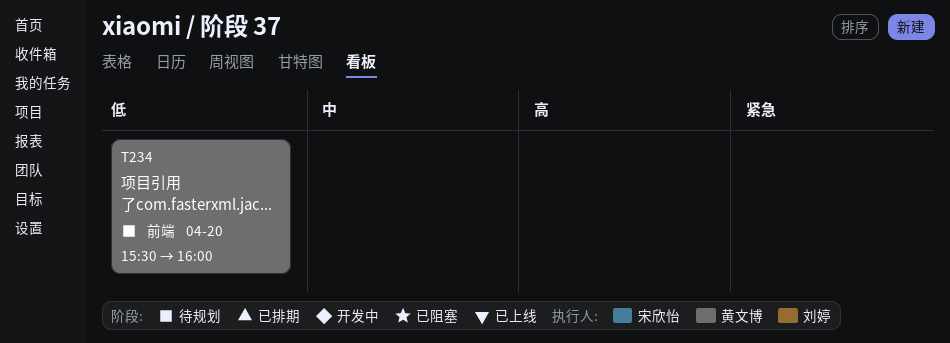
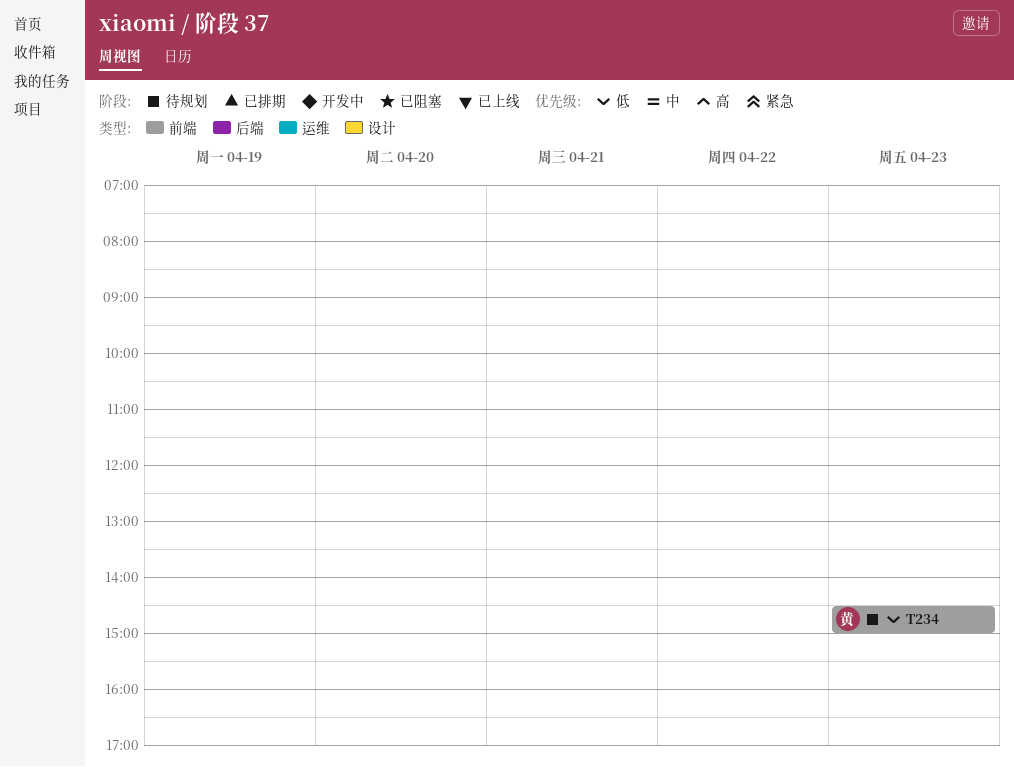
T234, day: Apr 20 -> Apr 23
T234, begins: 15:30 -> 14:30
T234, ends: 16:00 -> 15:00

